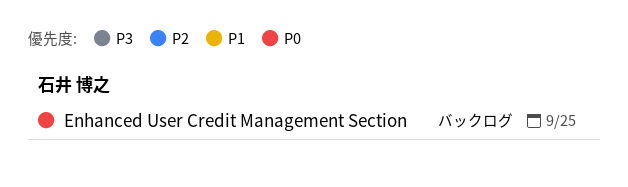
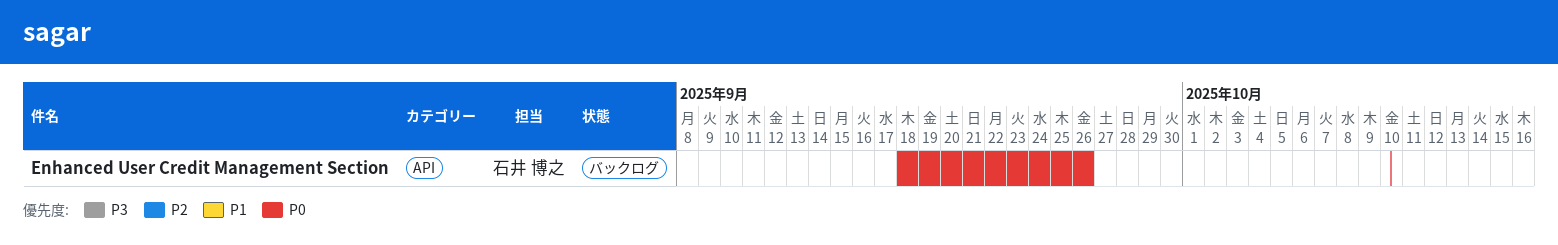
Enhanced User Credit Management Section, due: Sep 25 -> Sep 26

